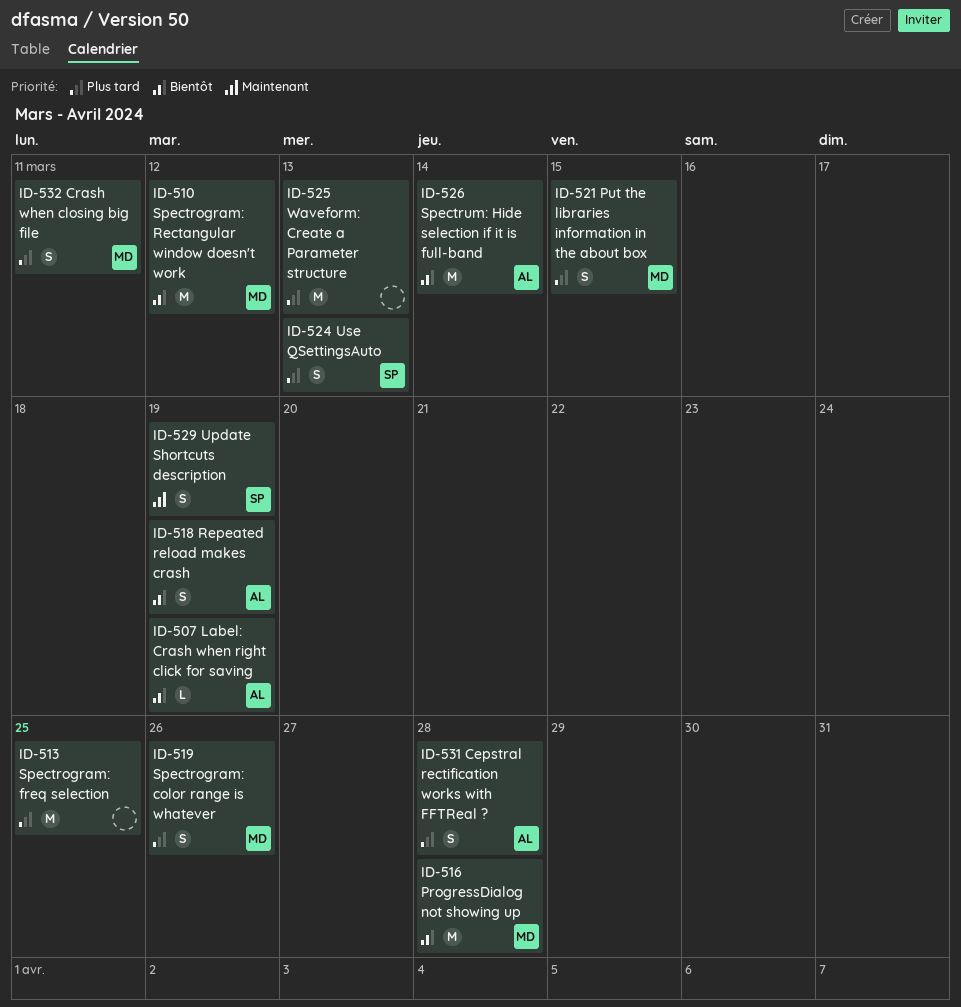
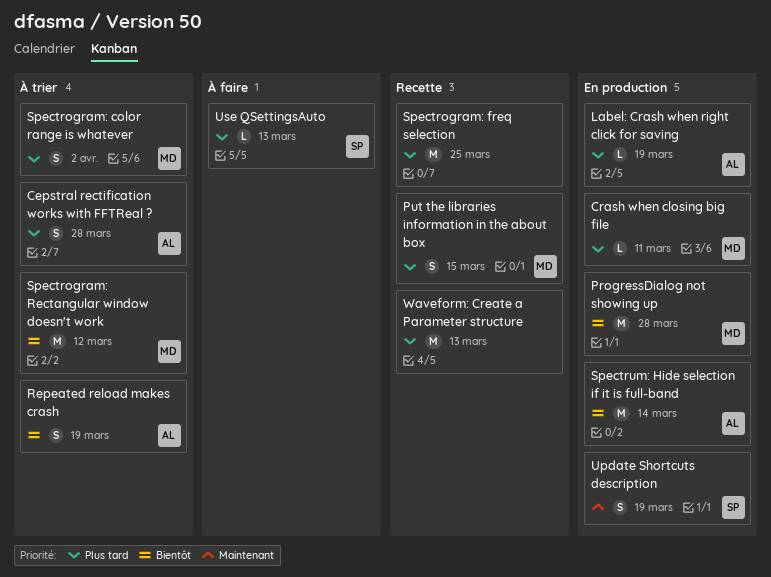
Crash when closing big file, estimate: S -> L
Label: Crash when right click for saving, priority: Bientôt -> Plus tard
Spectrogram: color range is whatever, due: Mar 26 -> Apr 2
Use QSettingsAuto, estimate: S -> L

